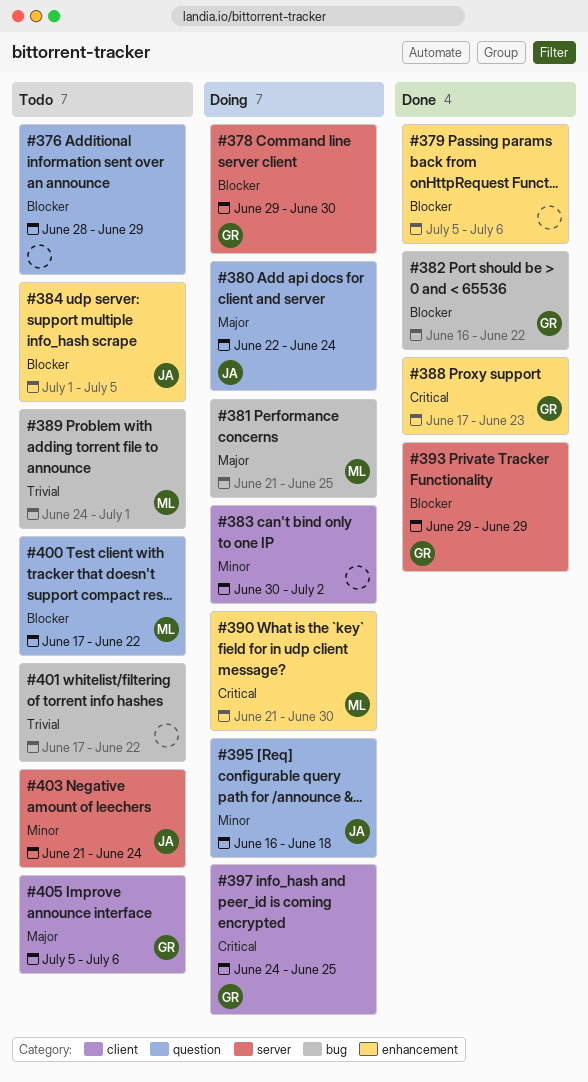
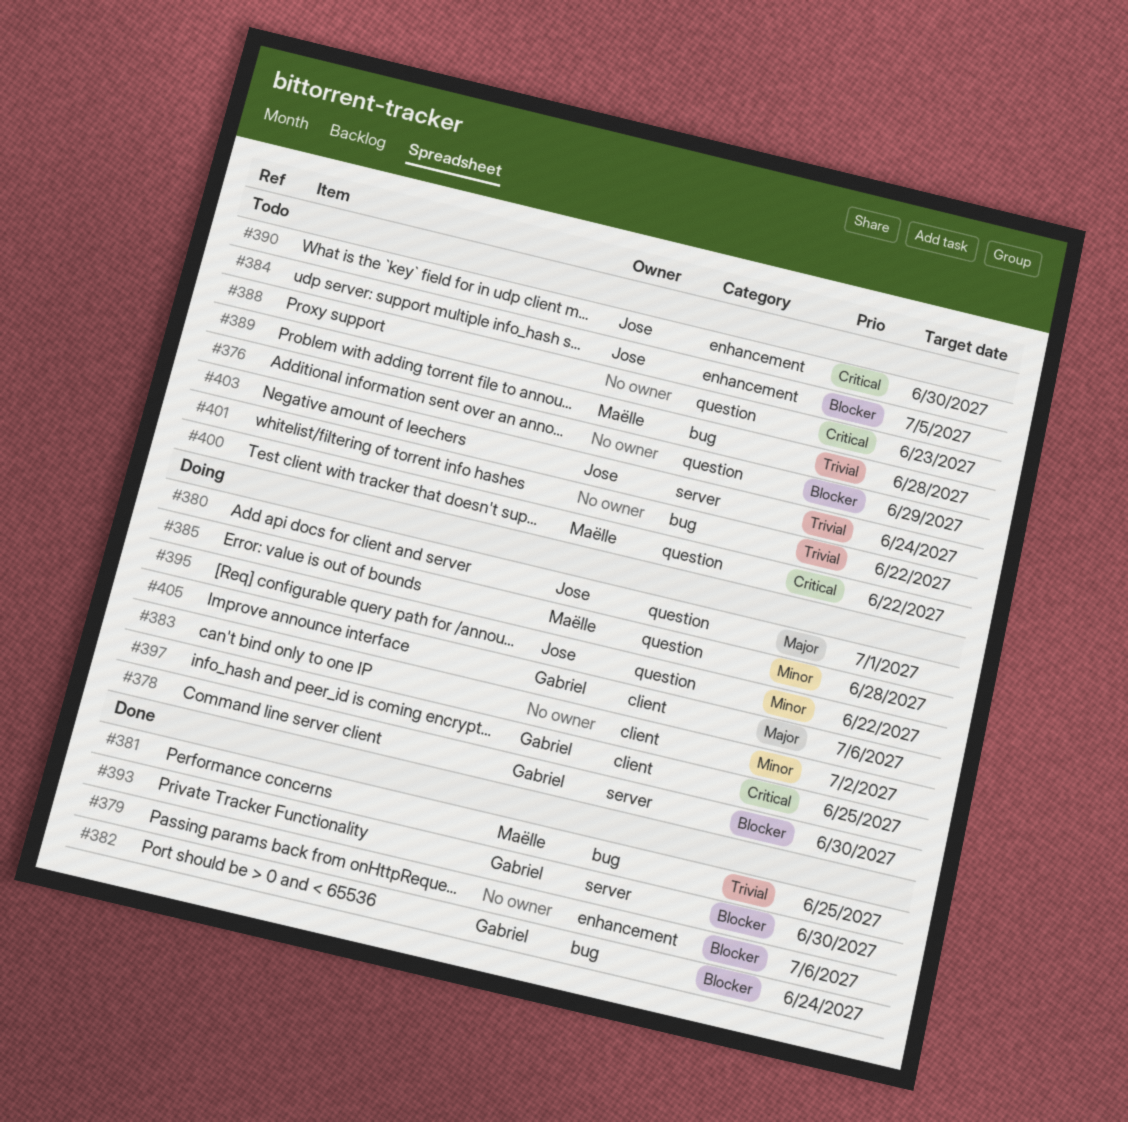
#380, due: Jun 24 -> Jul 1
#381, status: Doing -> Done
#381, priority: Major -> Trivial
#382, due: Jun 22 -> Jun 24
#385: none -> present
#388, status: Done -> Todo
#388, owner: Gabriel -> none
#388, label: enhancement -> question
#389, due: Jul 1 -> Jun 28
#390, status: Doing -> Todo
#390, owner: Maëlle -> Jose
#393, due: Jun 29 -> Jun 30
#395, due: Jun 18 -> Jun 22
#400, priority: Blocker -> Critical
#403, priority: Minor -> Trivial
#405, status: Todo -> Doing

